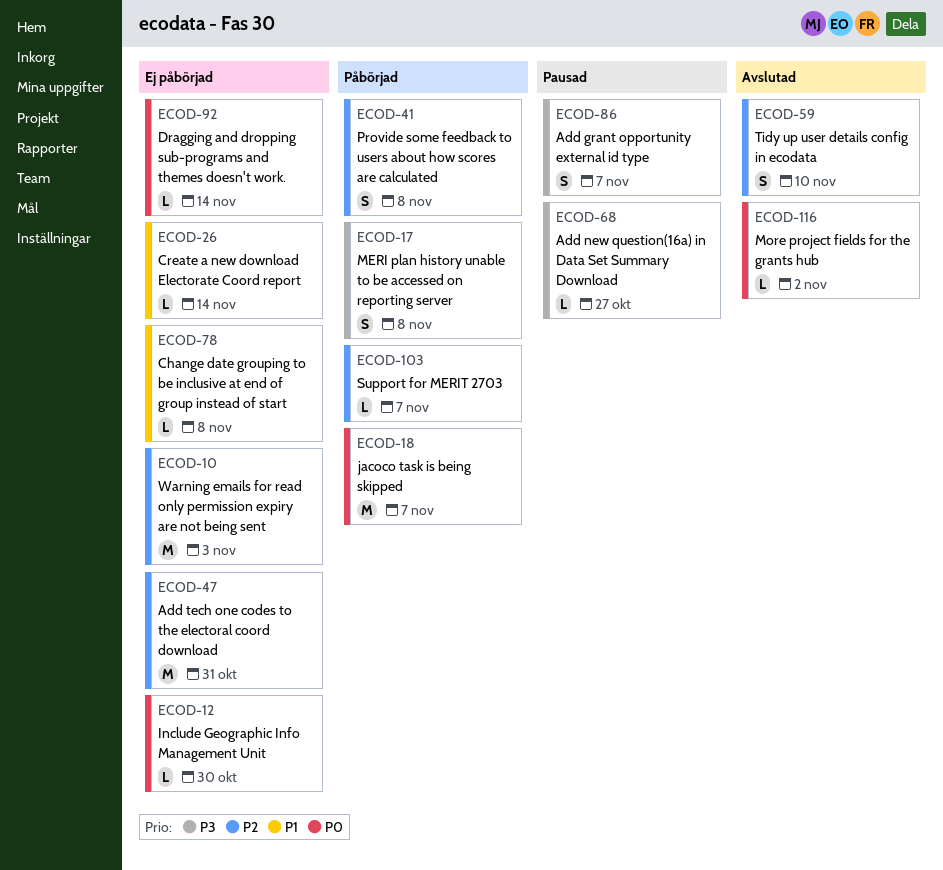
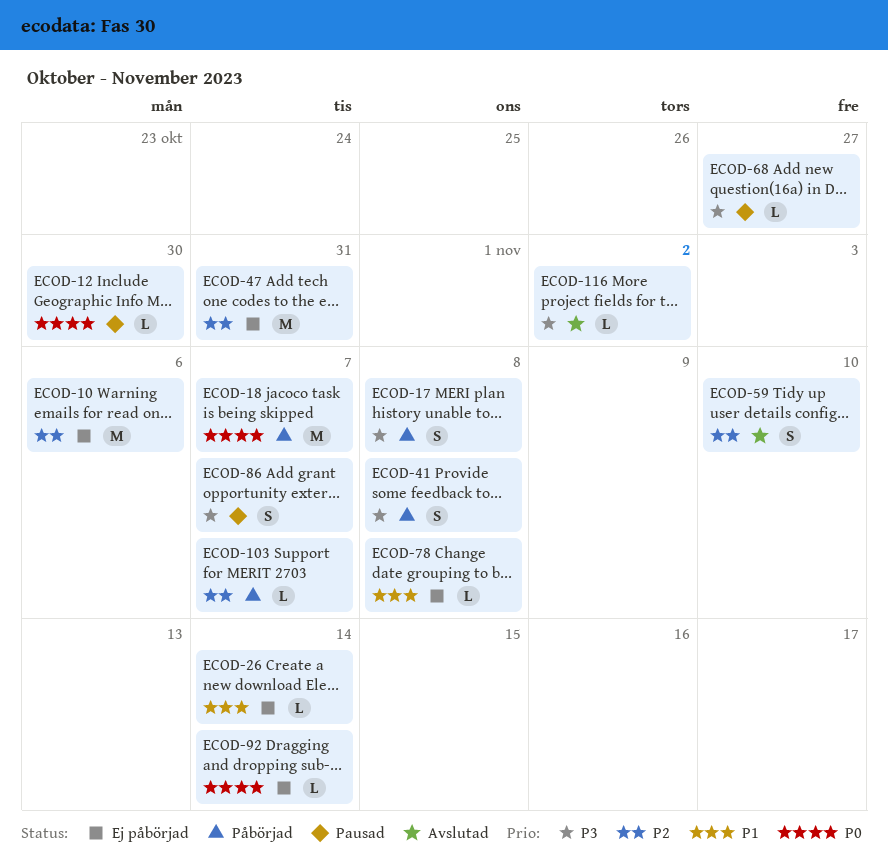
ECOD-10, due: Nov 3 -> Nov 6
ECOD-12, status: Ej påbörjad -> Pausad
ECOD-41, priority: P2 -> P3
ECOD-116, priority: P0 -> P3

